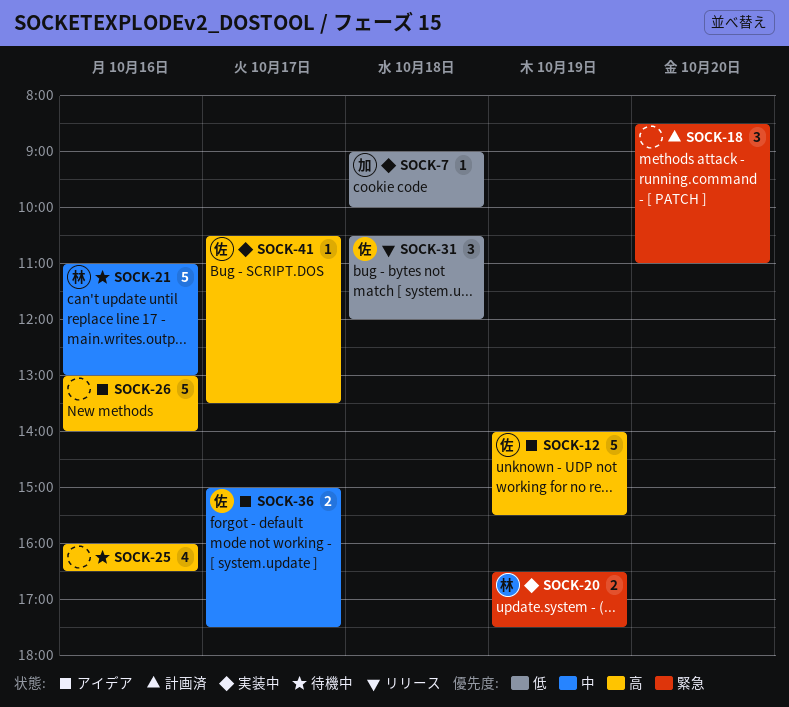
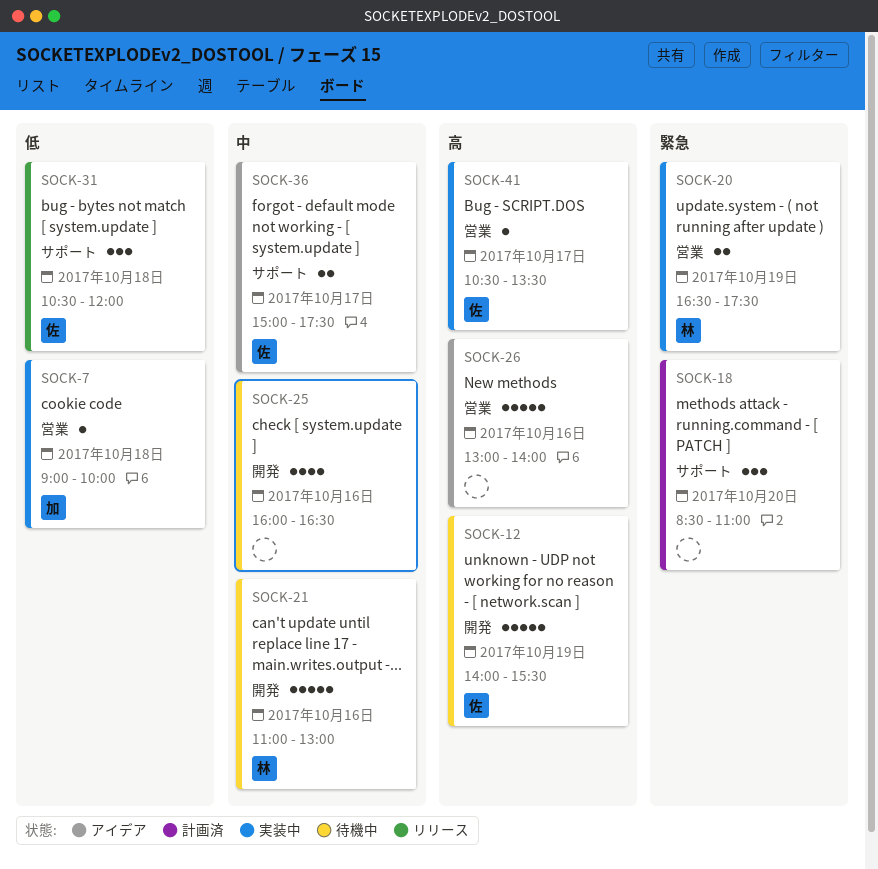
SOCK-12, status: アイデア -> 待機中
SOCK-25, priority: 高 -> 中

